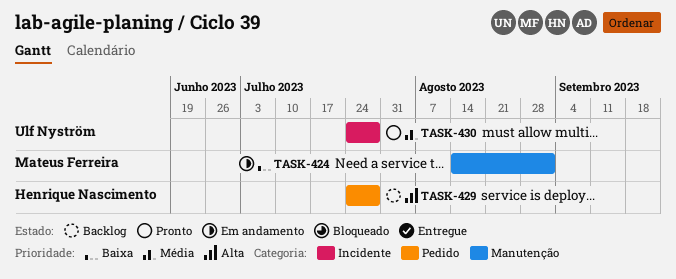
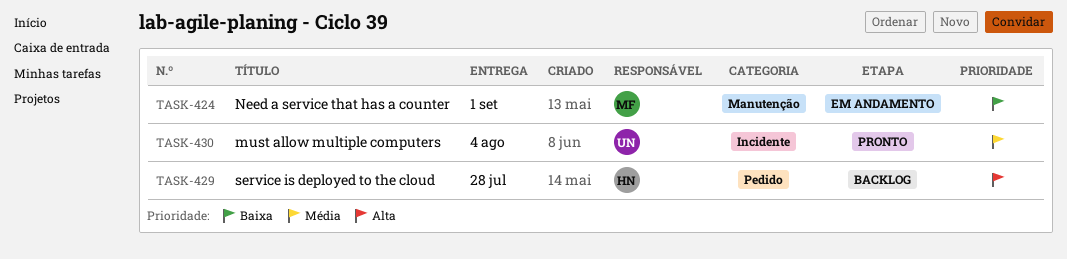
TASK-430, due: Jul 28 -> Aug 4

